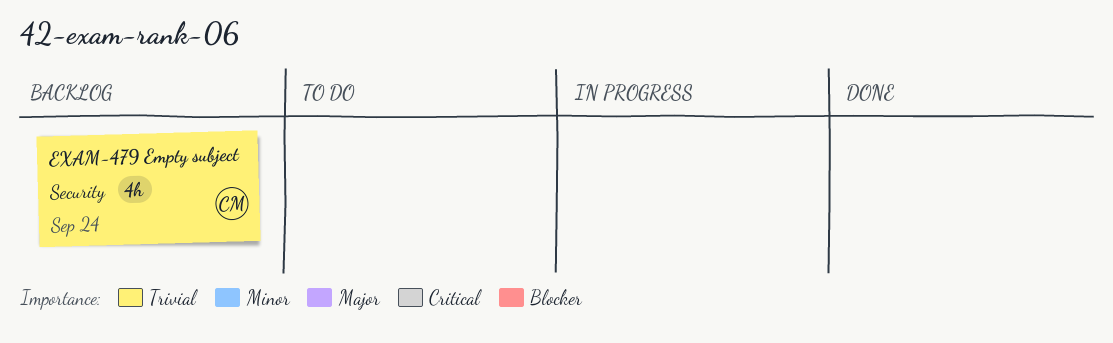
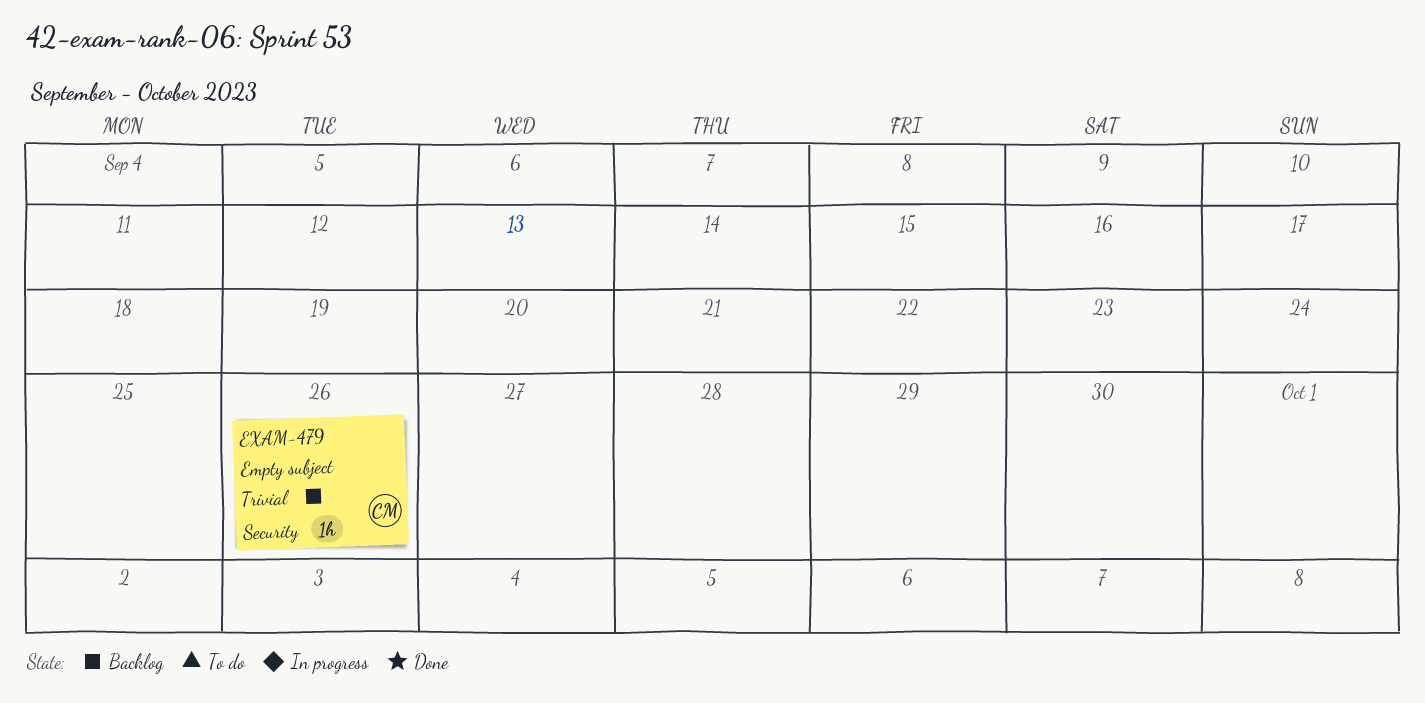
EXAM-479, estimate: 4h -> 1h
EXAM-479, due: Sep 24 -> Sep 26

